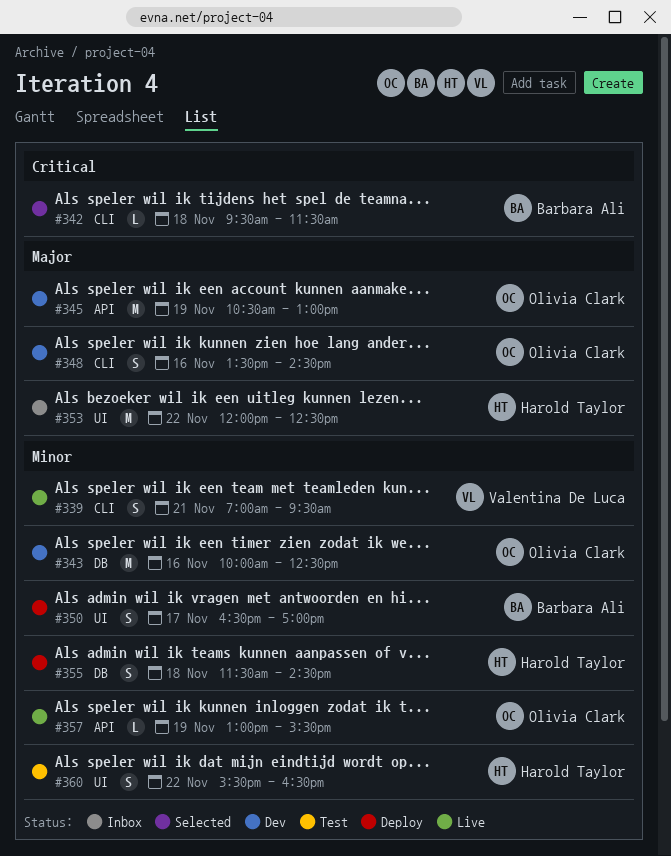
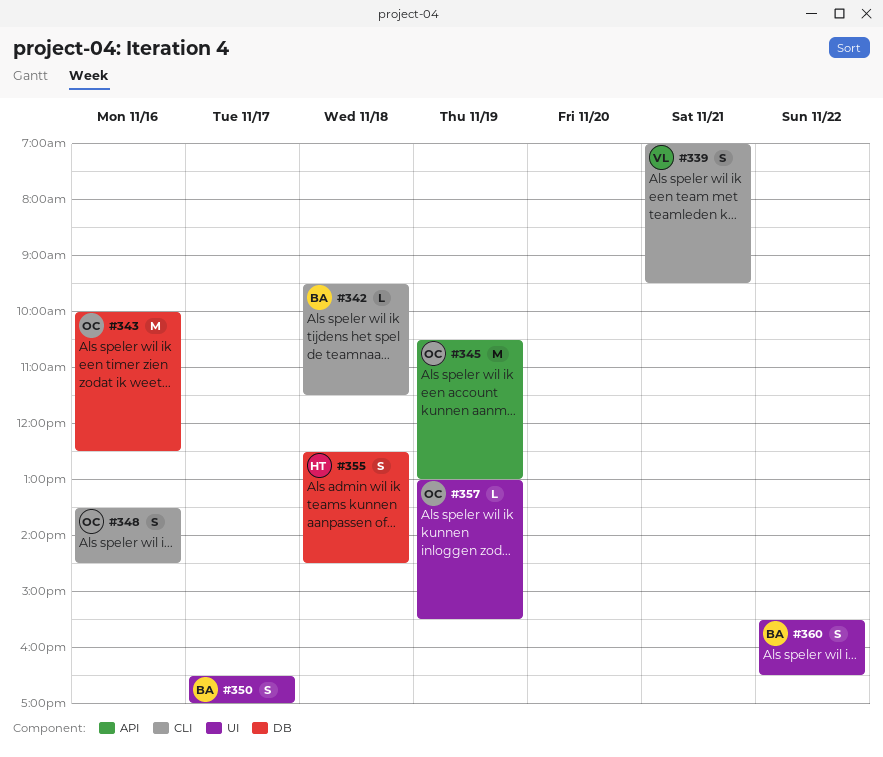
#353: present -> none
#355, begins: 11:30 -> 12:30
#357, label: API -> UI
#360, owner: Harold Taylor -> Barbara Ali

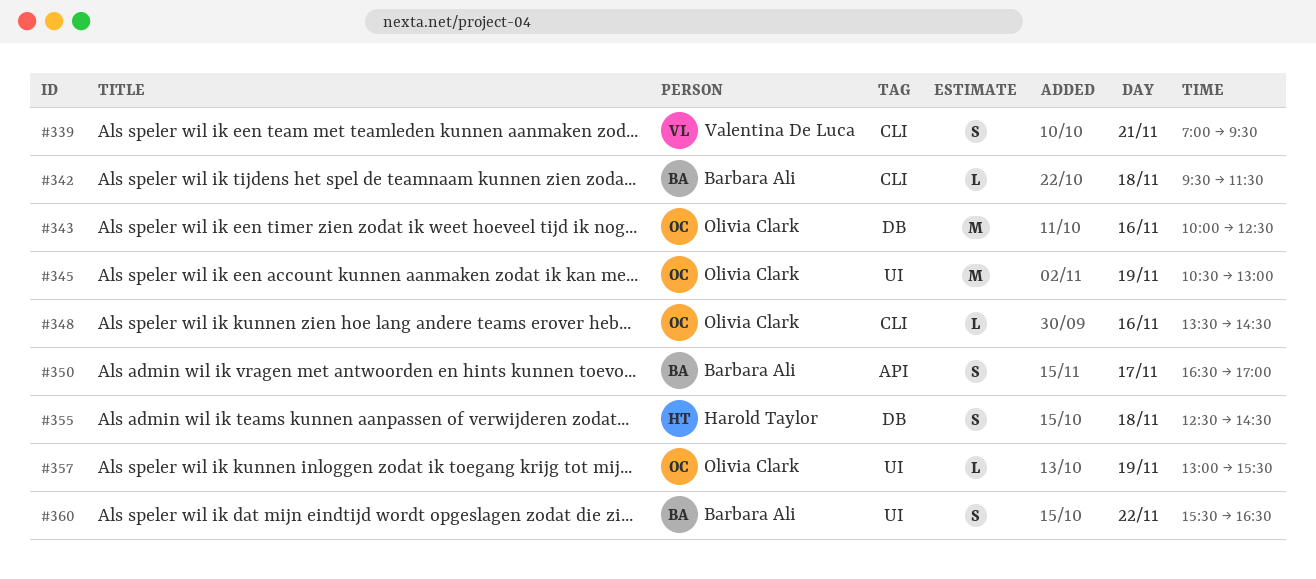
#345, label: API -> UI
#348, estimate: S -> L
#350, label: UI -> API

